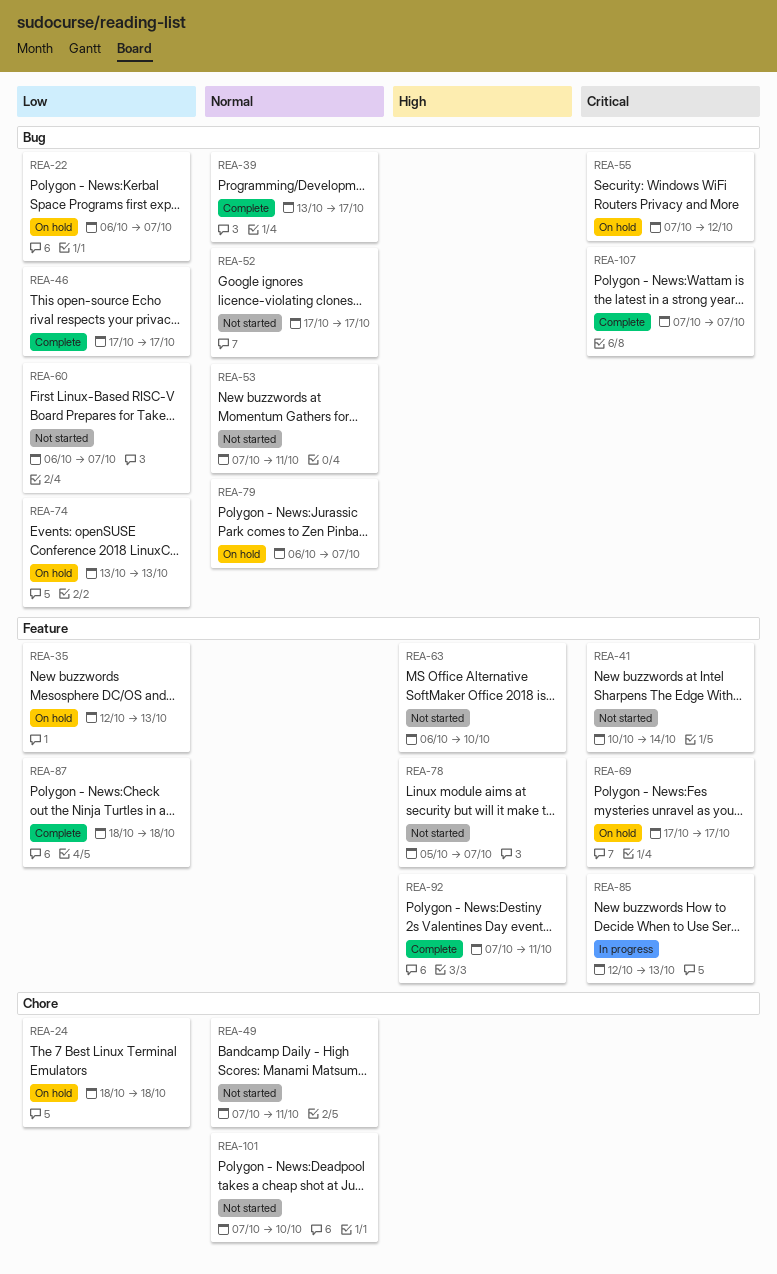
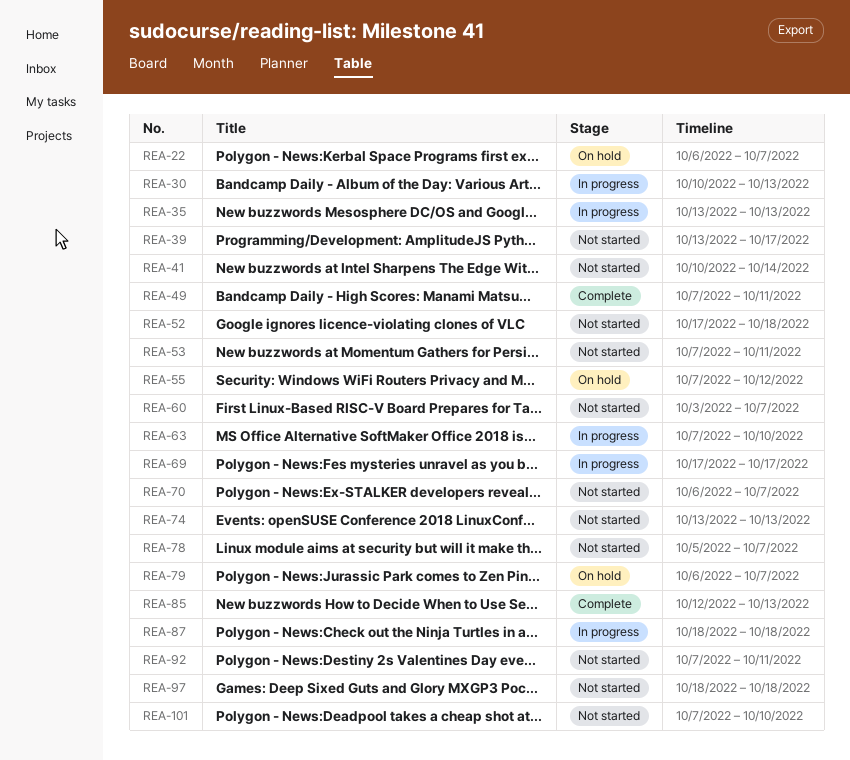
REA-24: present -> none
REA-30: none -> present
REA-35, status: On hold -> In progress
REA-35, start: Oct 12 -> Oct 13
REA-39, status: Complete -> Not started
REA-46: present -> none
REA-49, status: Not started -> Complete
REA-52, due: Oct 17 -> Oct 18
REA-60, start: Oct 6 -> Oct 3
REA-63, status: Not started -> In progress
REA-63, start: Oct 6 -> Oct 7
REA-69, status: On hold -> In progress
REA-70: none -> present
REA-74, status: On hold -> Not started
REA-85, status: In progress -> Complete
REA-87, status: Complete -> In progress
REA-92, status: Complete -> Not started
REA-97: none -> present
REA-107: present -> none

